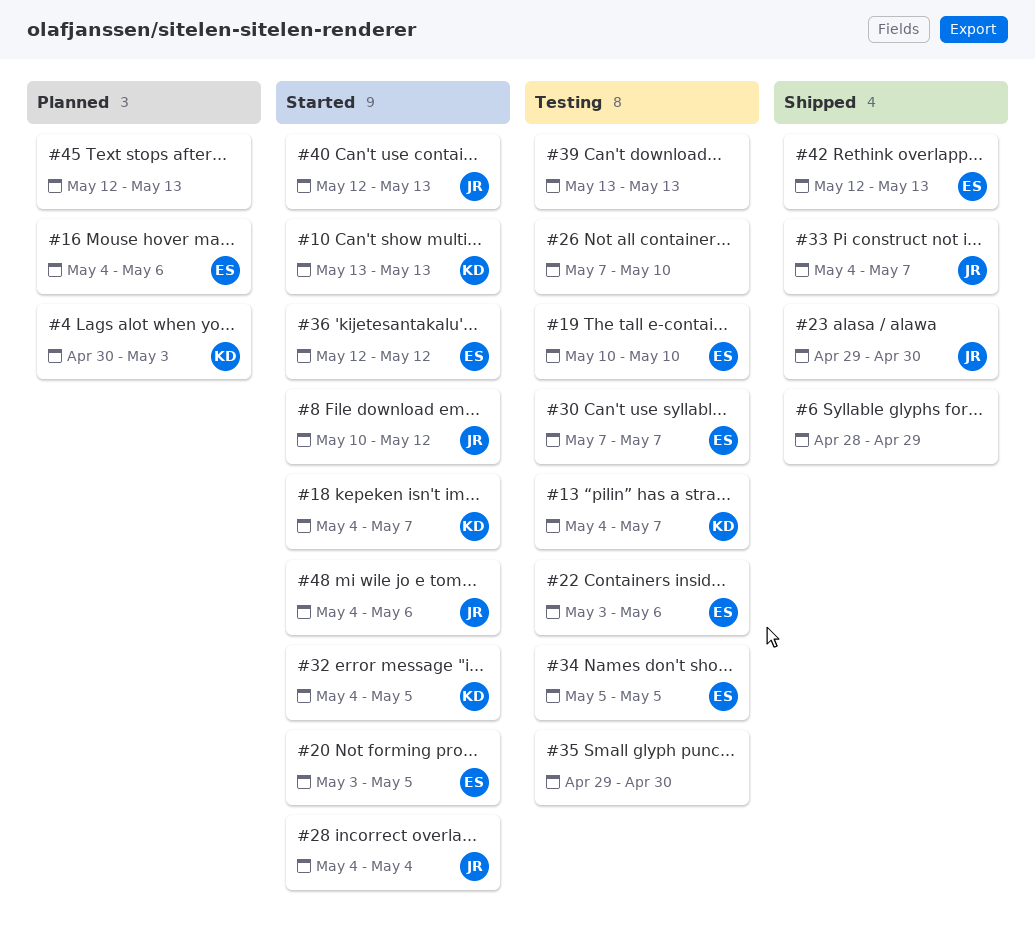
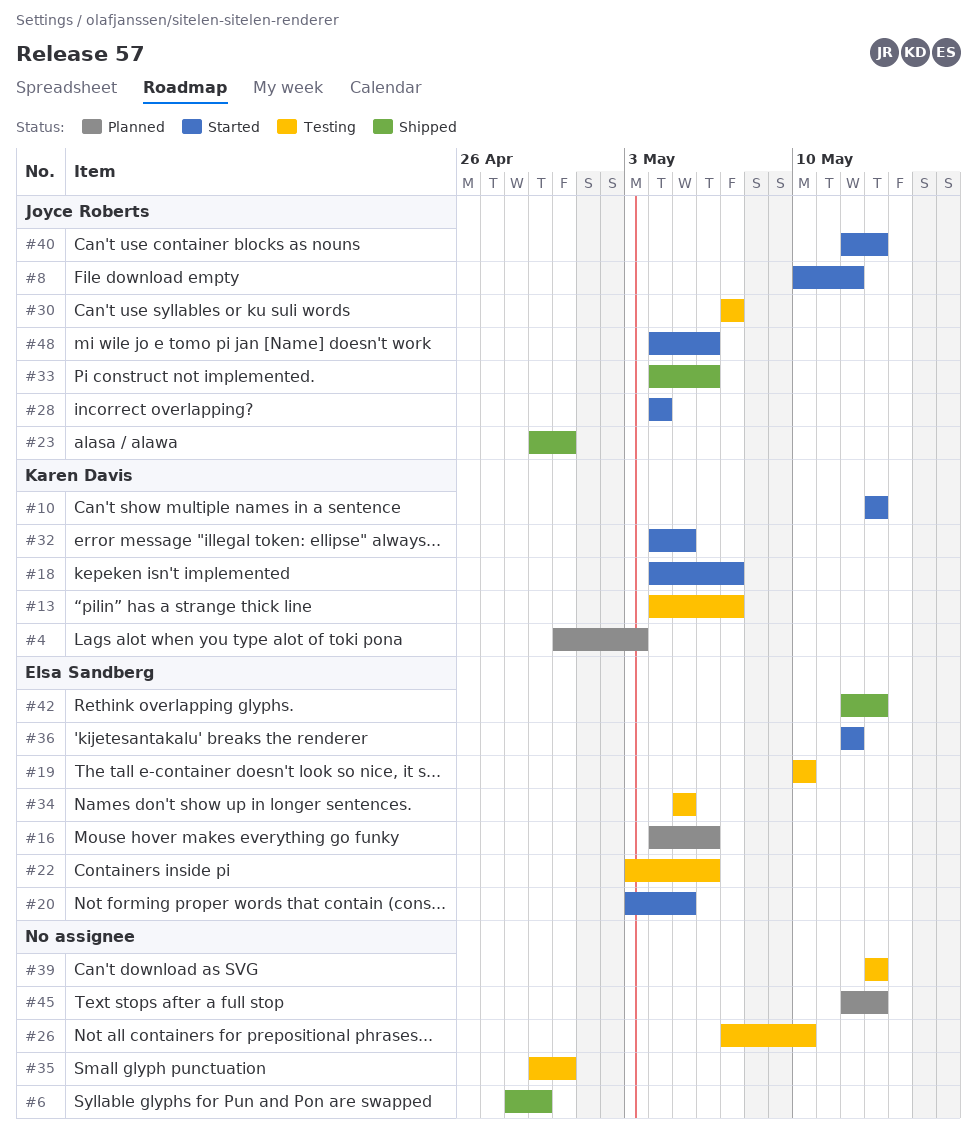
#30, owner: Elsa Sandberg -> Joyce Roberts
#33, due: May 7 -> May 6

